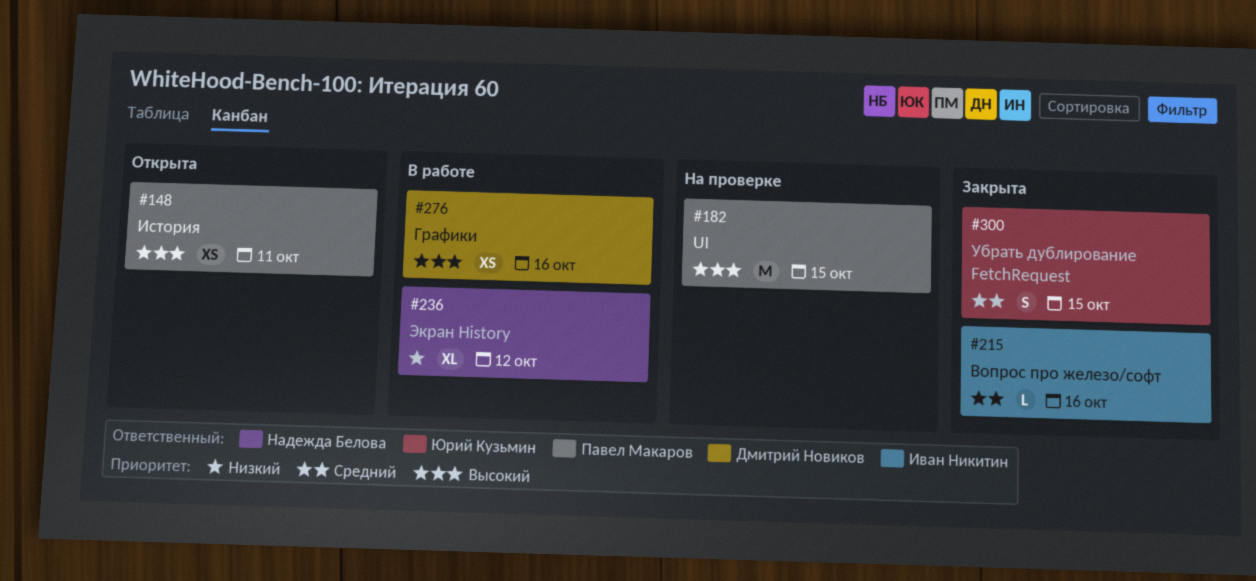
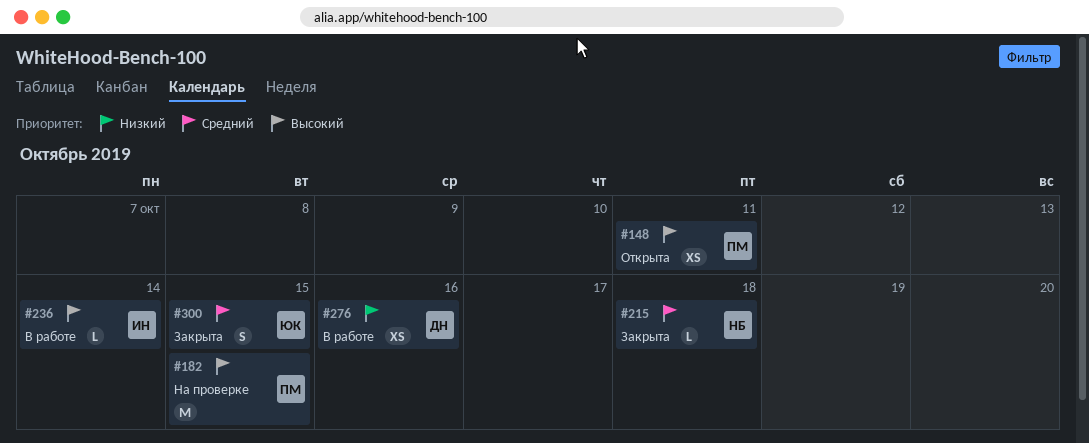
#215, owner: Иван Никитин -> Надежда Белова
#215, due: Oct 16 -> Oct 18
#236, owner: Надежда Белова -> Иван Никитин
#236, priority: Низкий -> Высокий
#236, estimate: XL -> L
#236, due: Oct 12 -> Oct 14
#276, priority: Высокий -> Низкий

